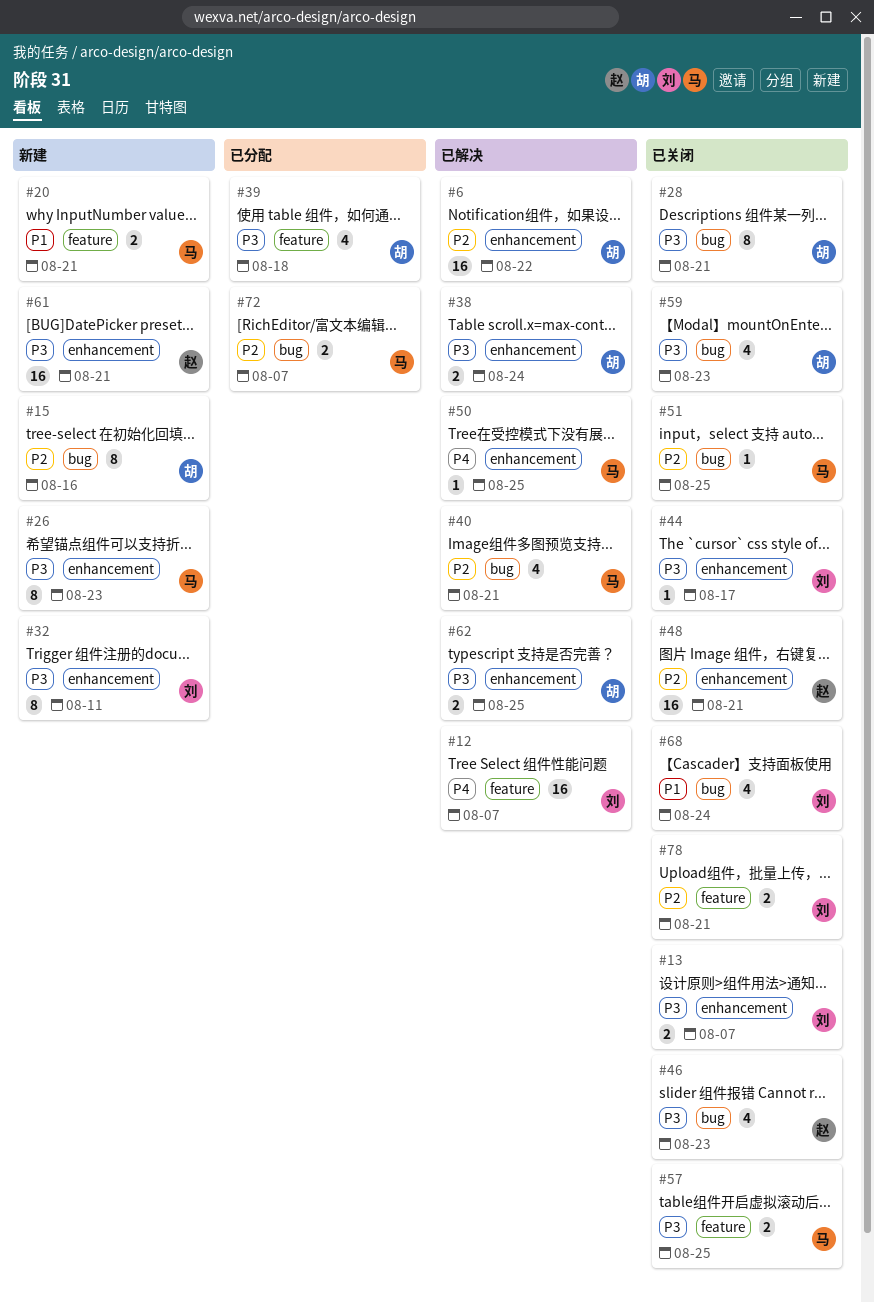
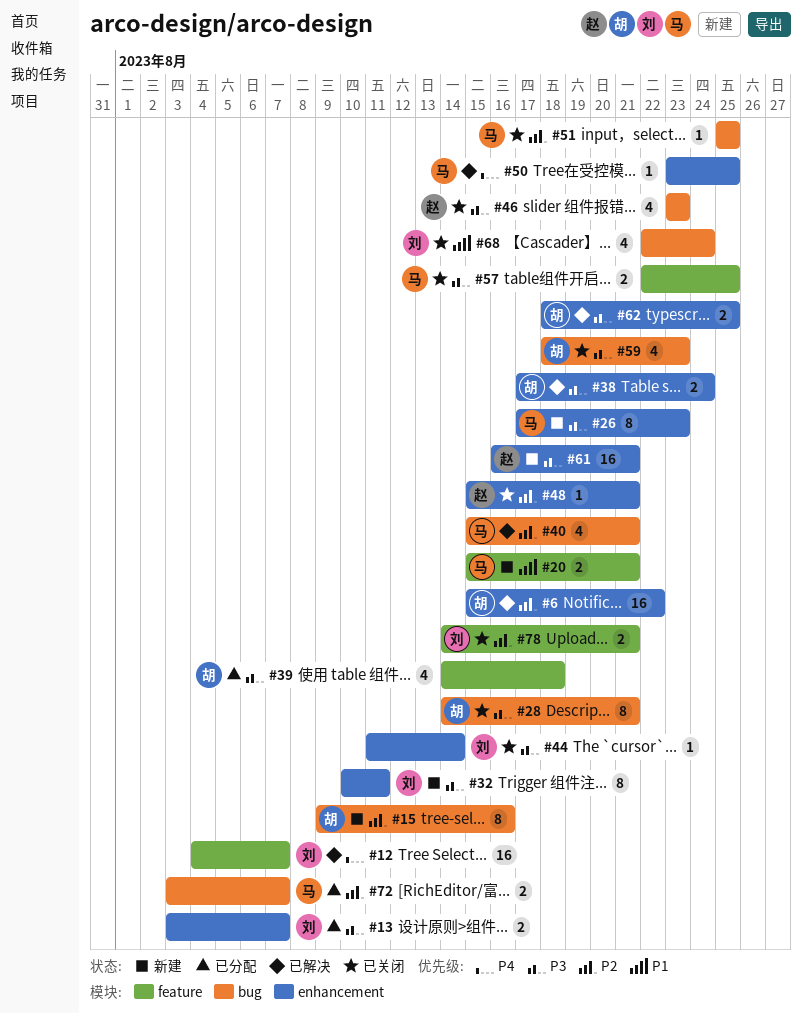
#13, status: 已关闭 -> 已分配
#44, due: Aug 17 -> Aug 14
#48, estimate: 16 -> 1

